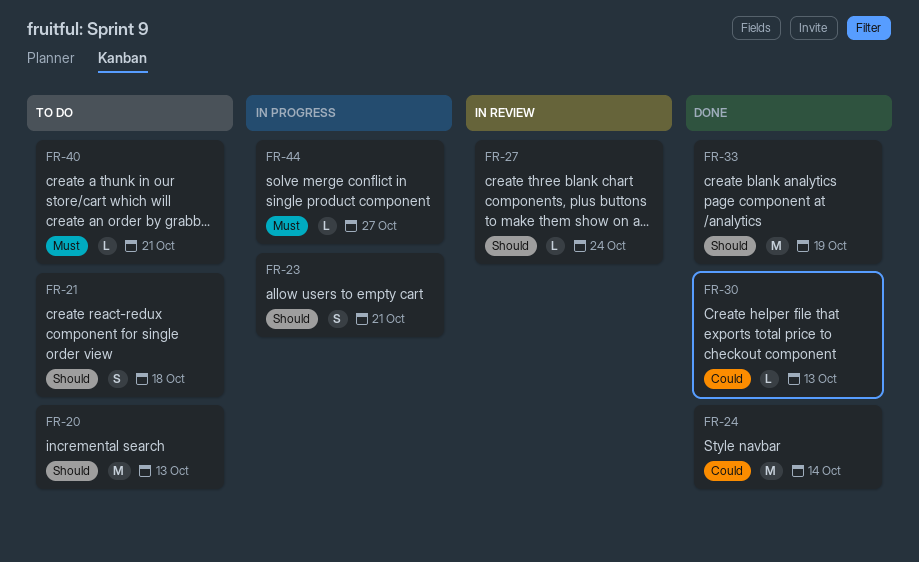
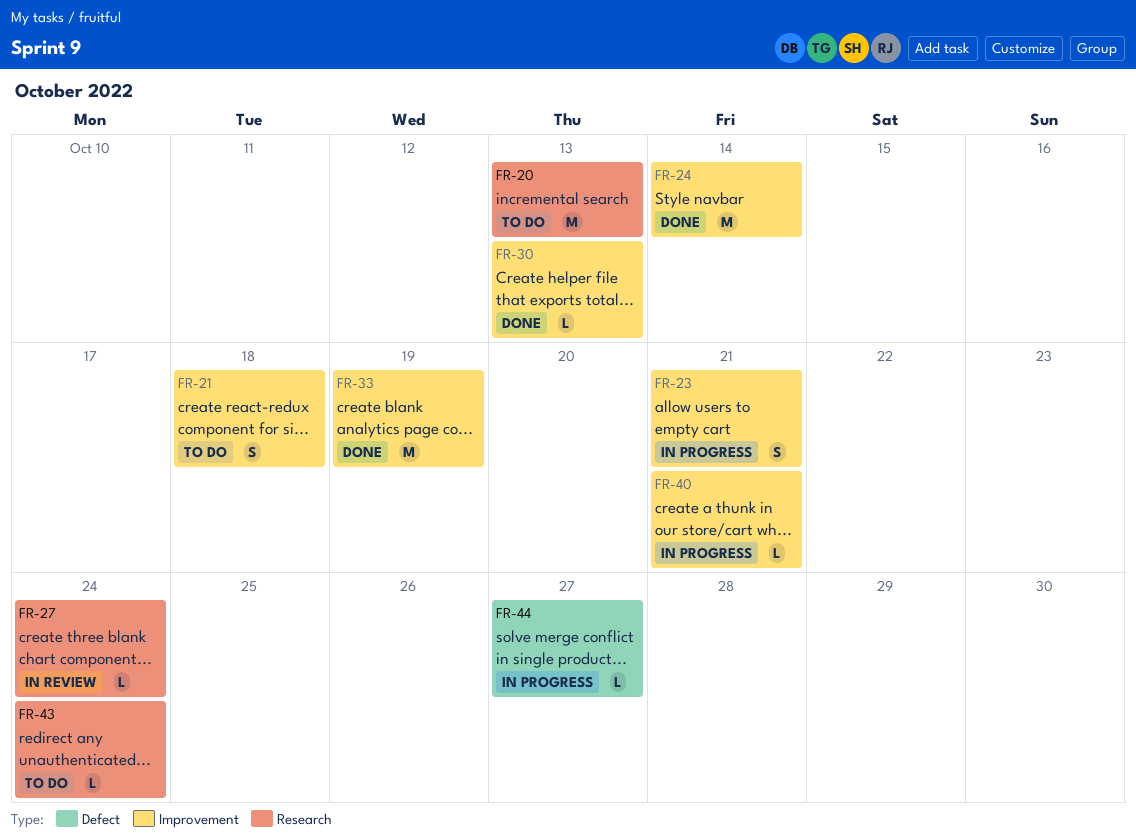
FR-40, status: To do -> In progress
FR-43: none -> present

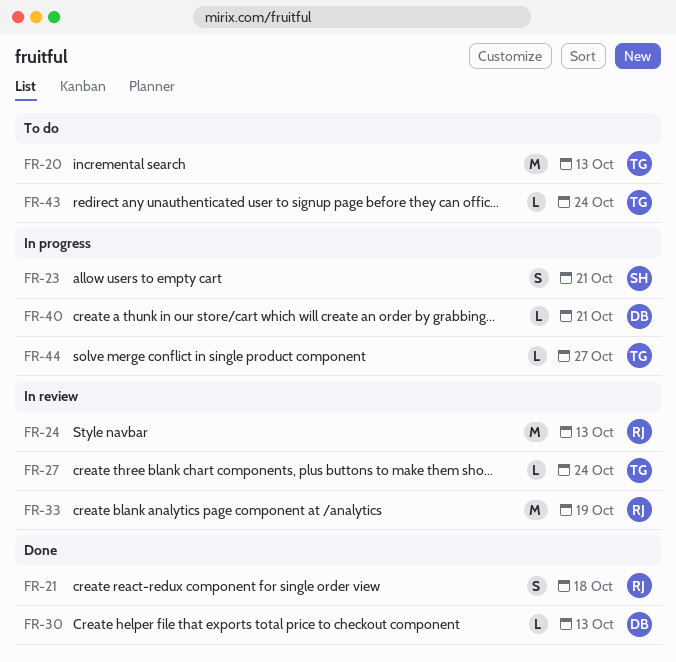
FR-21, status: To do -> Done
FR-24, status: Done -> In review
FR-24, due: Oct 14 -> Oct 13
FR-33, status: Done -> In review

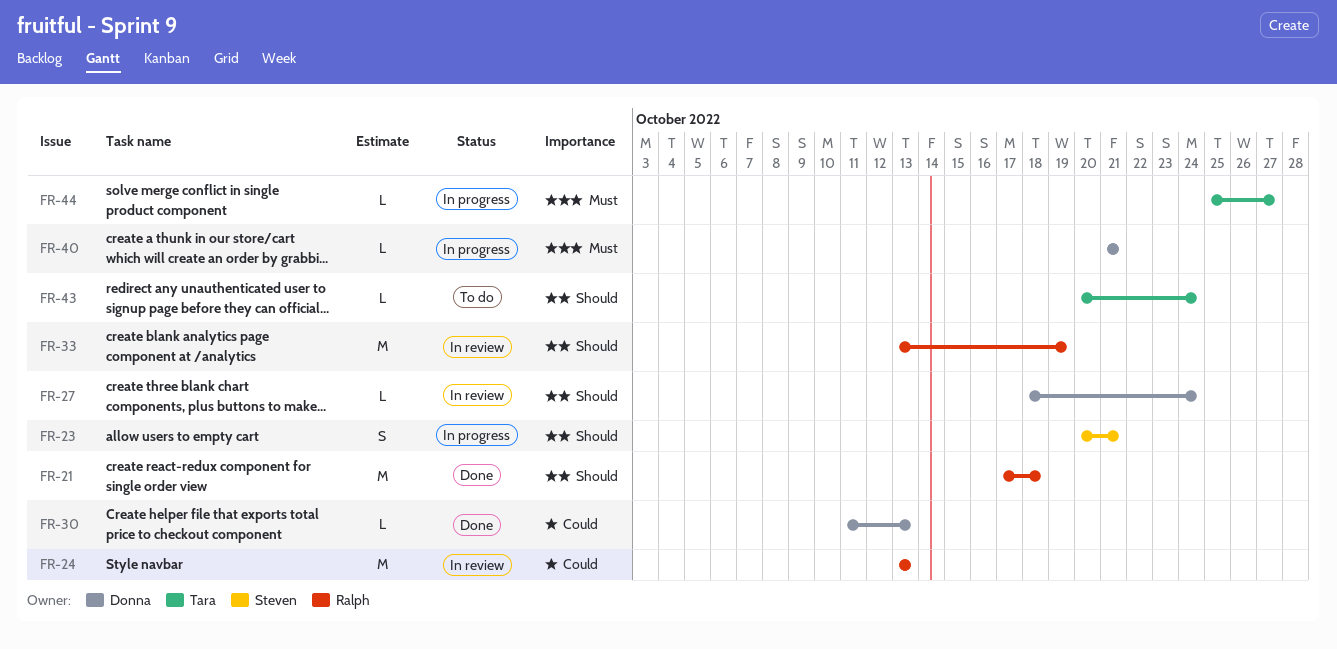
FR-20: present -> none
FR-21, estimate: S -> M
FR-27, owner: Tara -> Donna

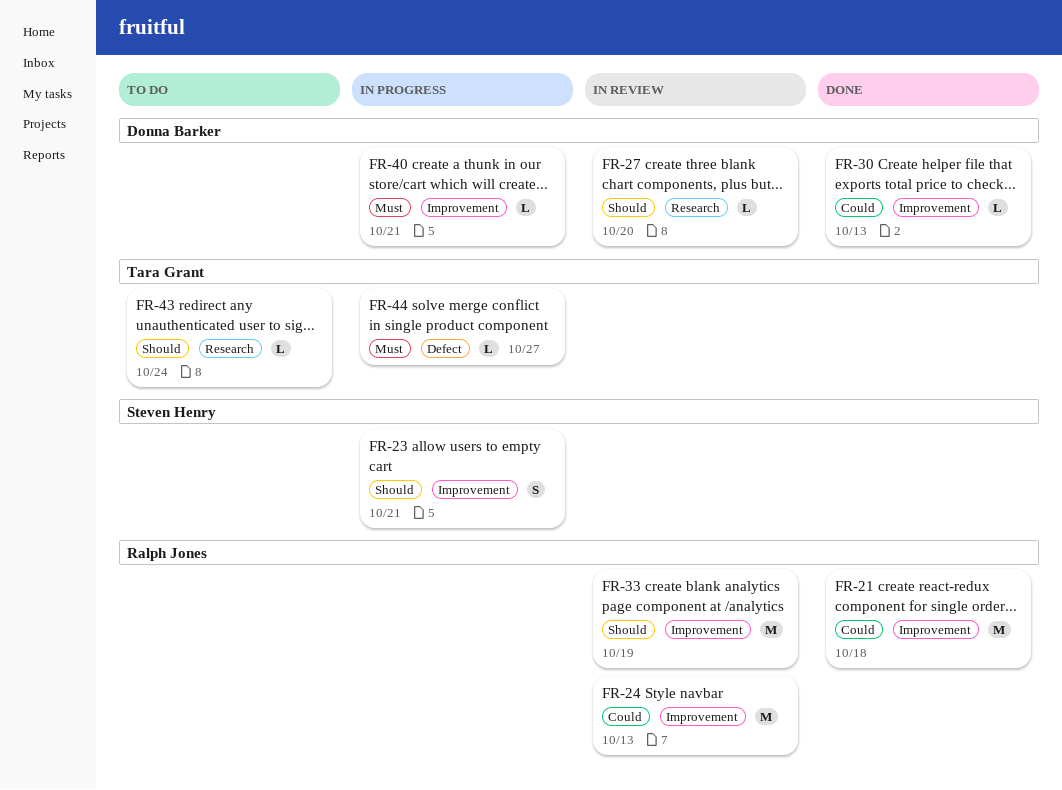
FR-21, priority: Should -> Could
FR-27, due: Oct 24 -> Oct 20

